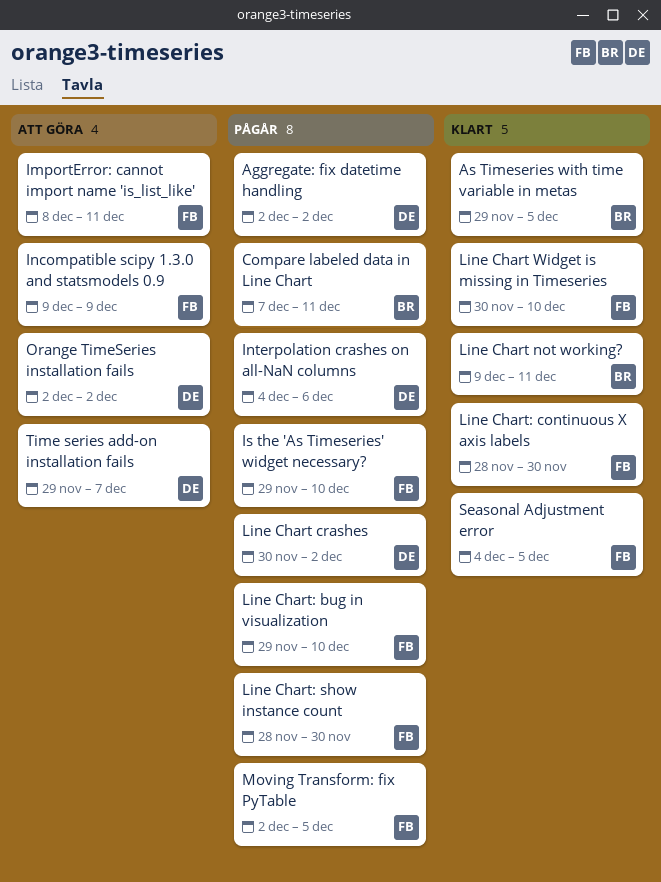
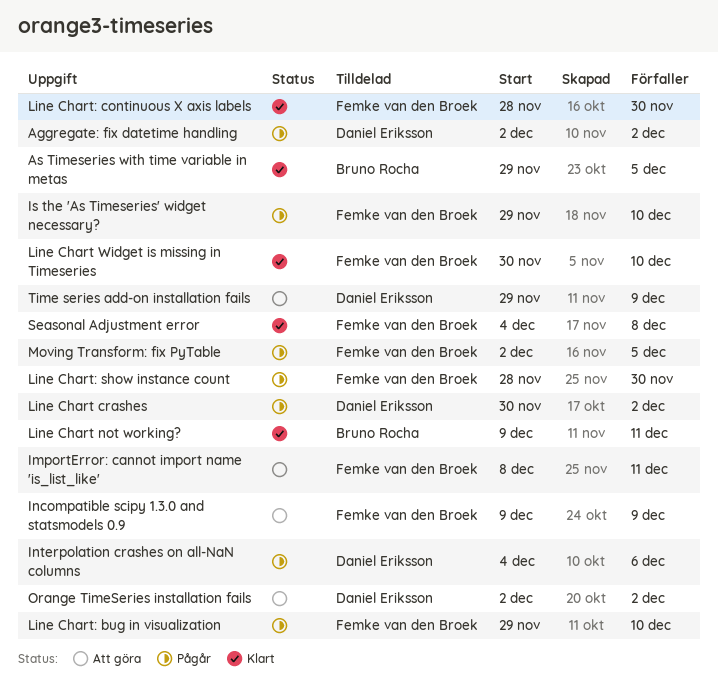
Compare labeled data in Line Chart: present -> none
Seasonal Adjustment error, due: Dec 5 -> Dec 8
Time series add-on installation fails, due: Dec 7 -> Dec 9

